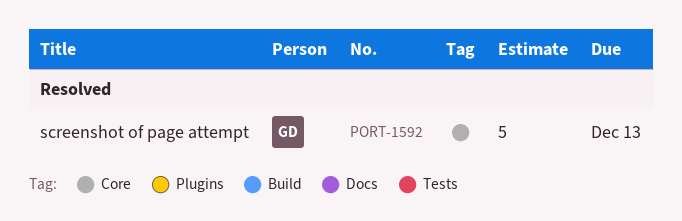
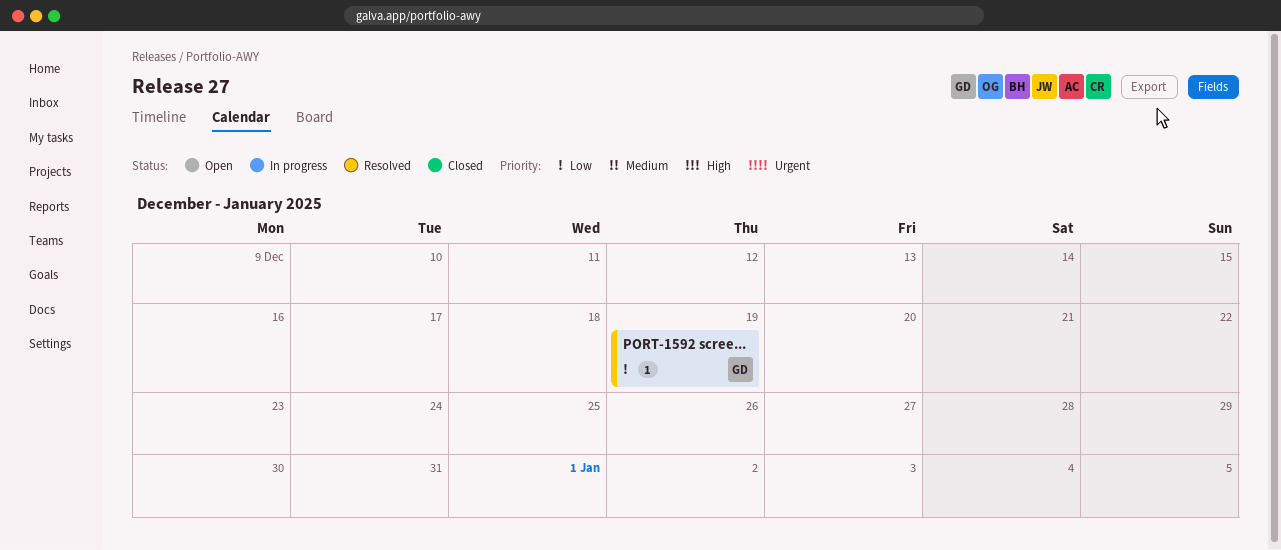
PORT-1592, estimate: 5 -> 1
PORT-1592, due: Dec 13 -> Dec 19

